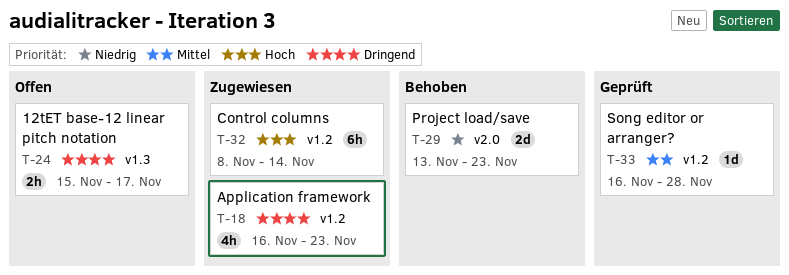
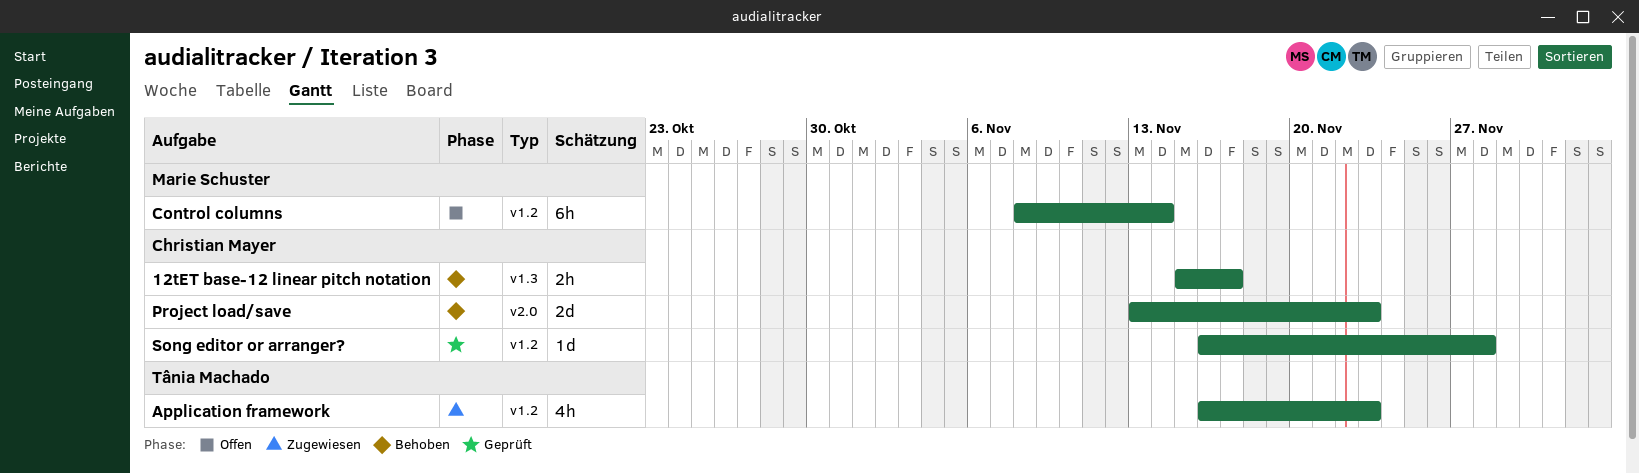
12tET base-12 linear pitch notation, status: Offen -> Behoben
Control columns, status: Zugewiesen -> Offen

